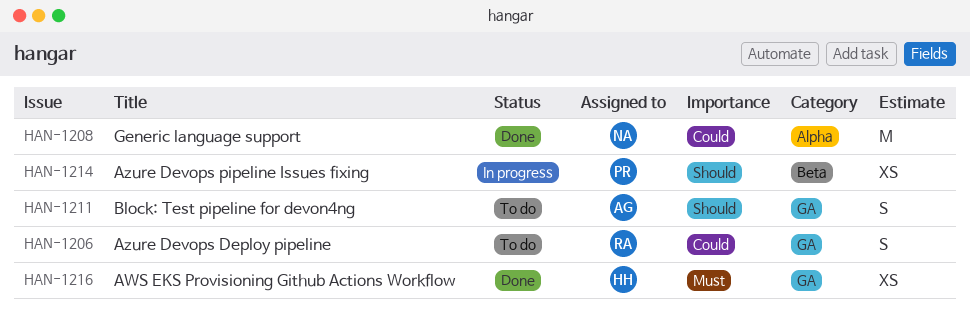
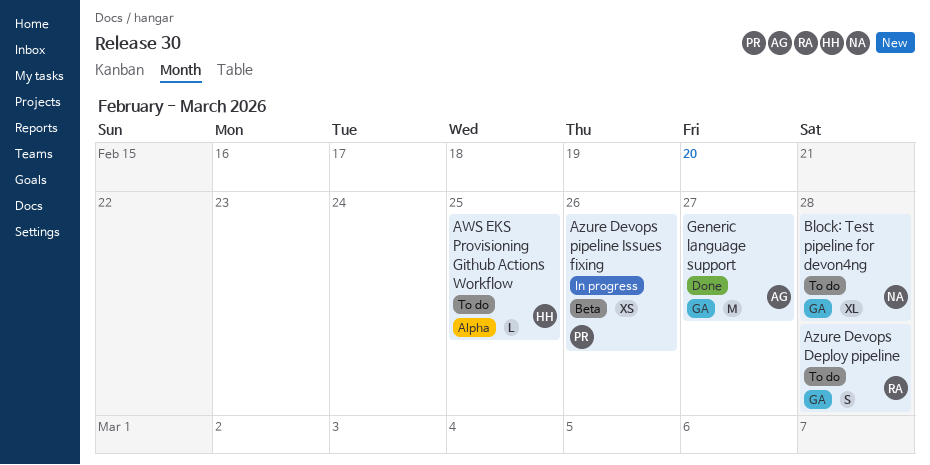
AWS EKS Provisioning Github Actions Workflow, status: Done -> To do
AWS EKS Provisioning Github Actions Workflow, label: GA -> Alpha
AWS EKS Provisioning Github Actions Workflow, estimate: XS -> L
Block: Test pipeline for devon4ng, owner: AG -> NA
Block: Test pipeline for devon4ng, estimate: S -> XL
Generic language support, owner: NA -> AG
Generic language support, label: Alpha -> GA

